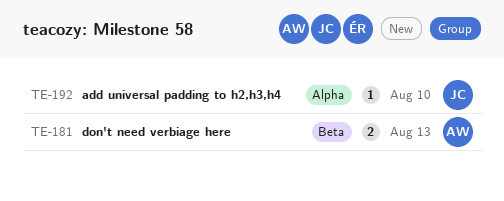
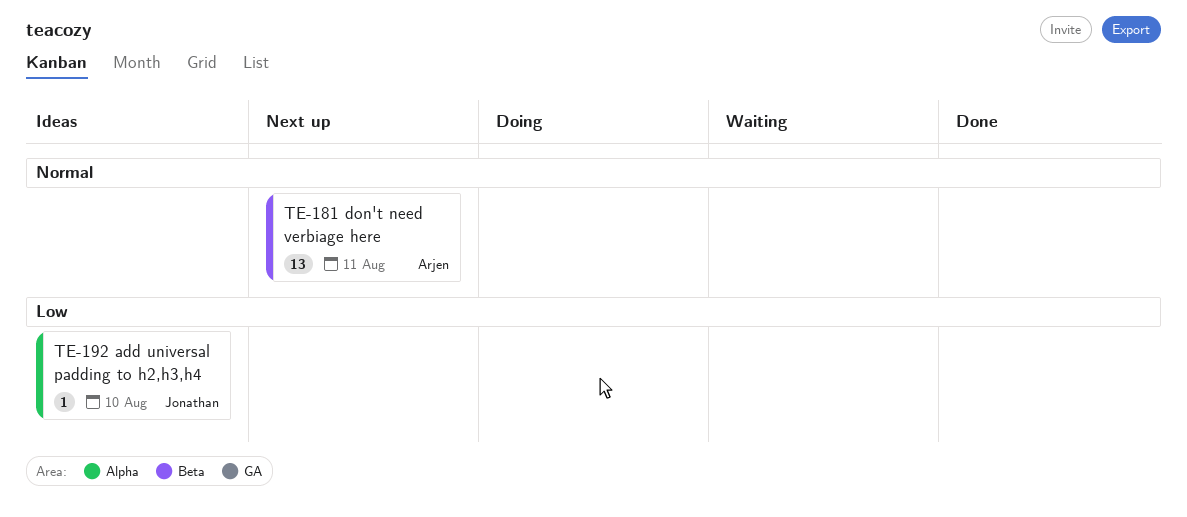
TE-181, estimate: 2 -> 13
TE-181, due: Aug 13 -> Aug 11

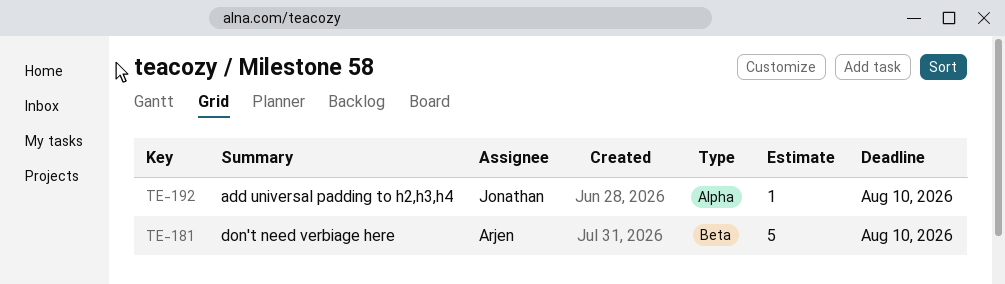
TE-181, estimate: 13 -> 5
TE-181, due: Aug 11 -> Aug 10

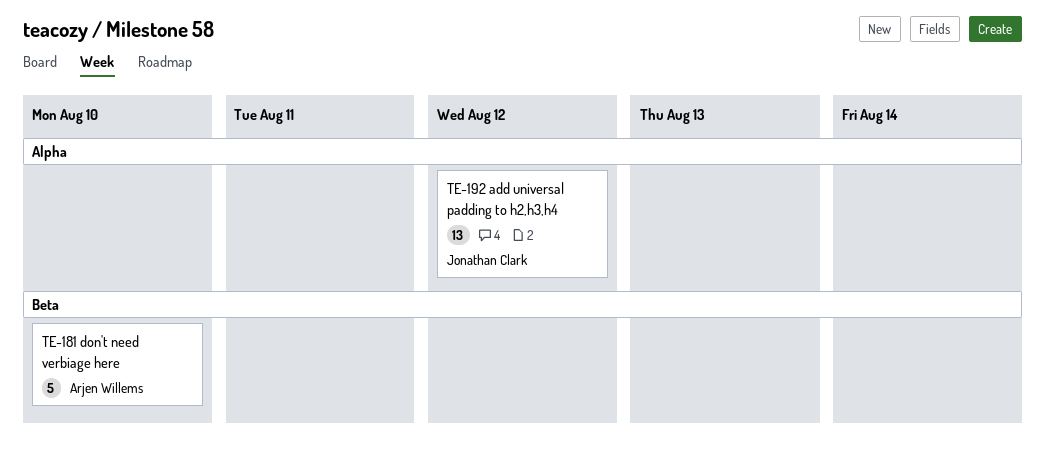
TE-192, estimate: 1 -> 13
TE-192, due: Aug 10 -> Aug 12

